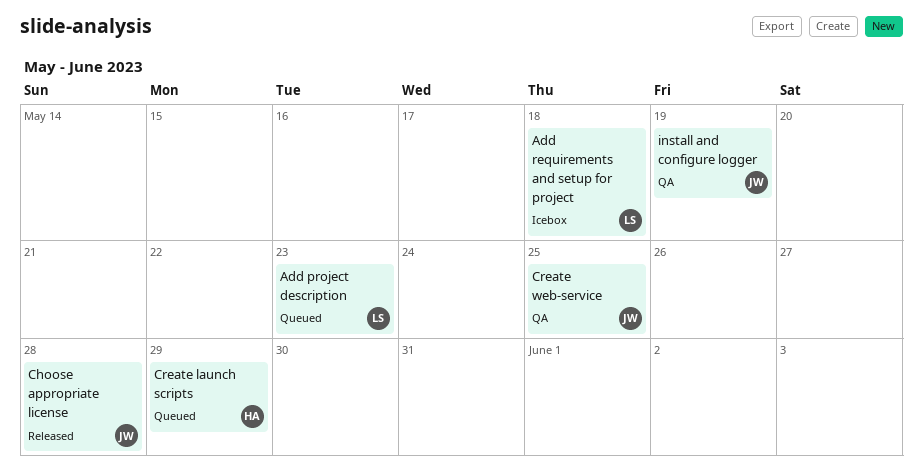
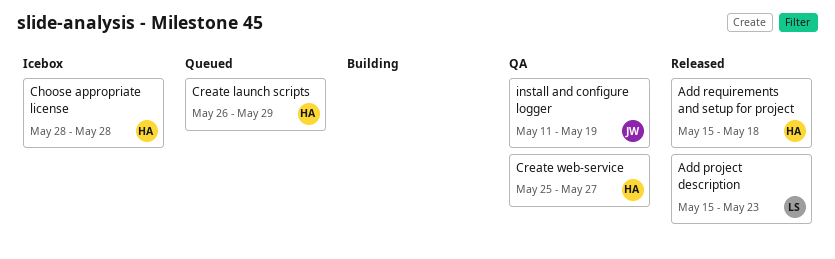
Add project description, status: Queued -> Released
Add requirements and setup for project, status: Icebox -> Released
Add requirements and setup for project, owner: LS -> HA
Choose appropriate license, status: Released -> Icebox
Choose appropriate license, owner: JW -> HA
Create web-service, owner: JW -> HA
Create web-service, due: May 25 -> May 27

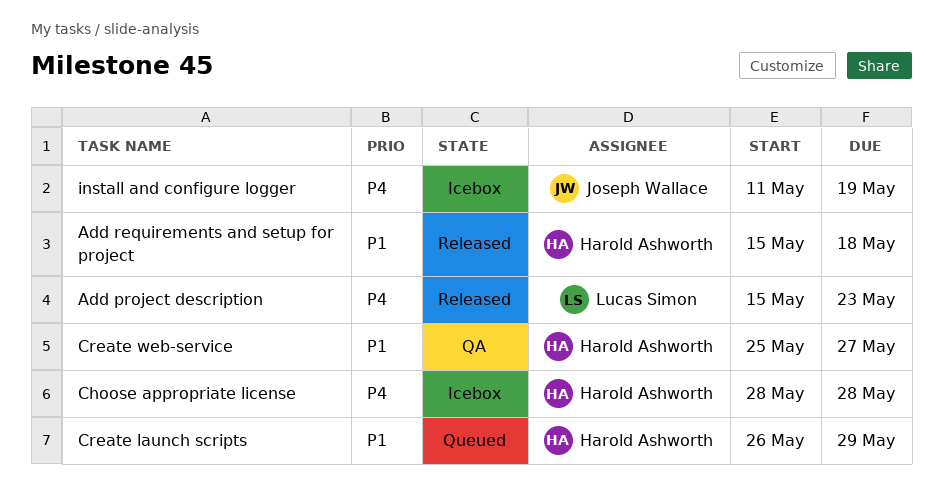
install and configure logger, status: QA -> Icebox

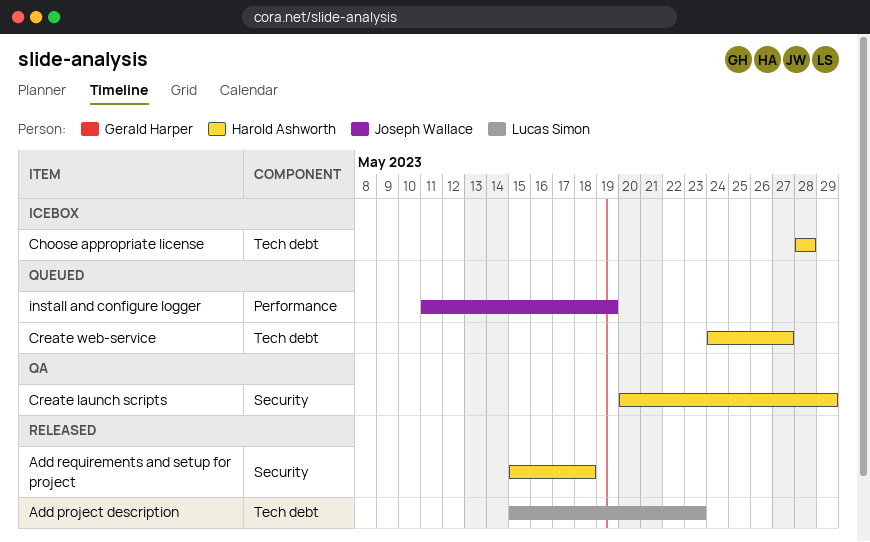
Create launch scripts, status: Queued -> QA
Create launch scripts, start: May 26 -> May 20
Create web-service, status: QA -> Queued
Create web-service, start: May 25 -> May 24
install and configure logger, status: Icebox -> Queued

